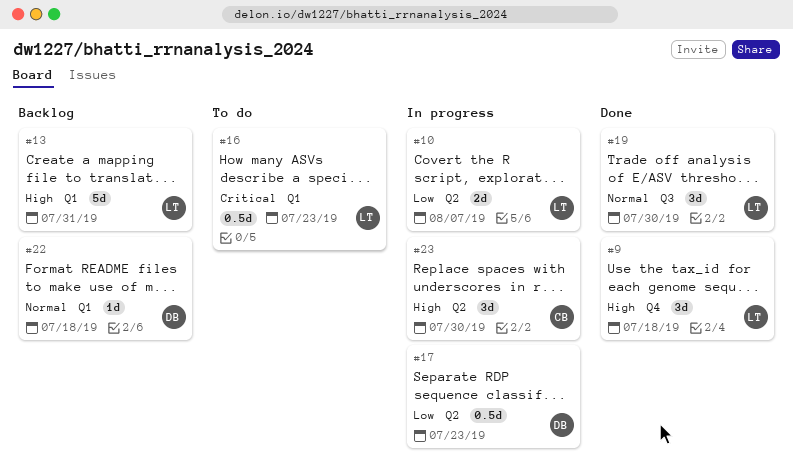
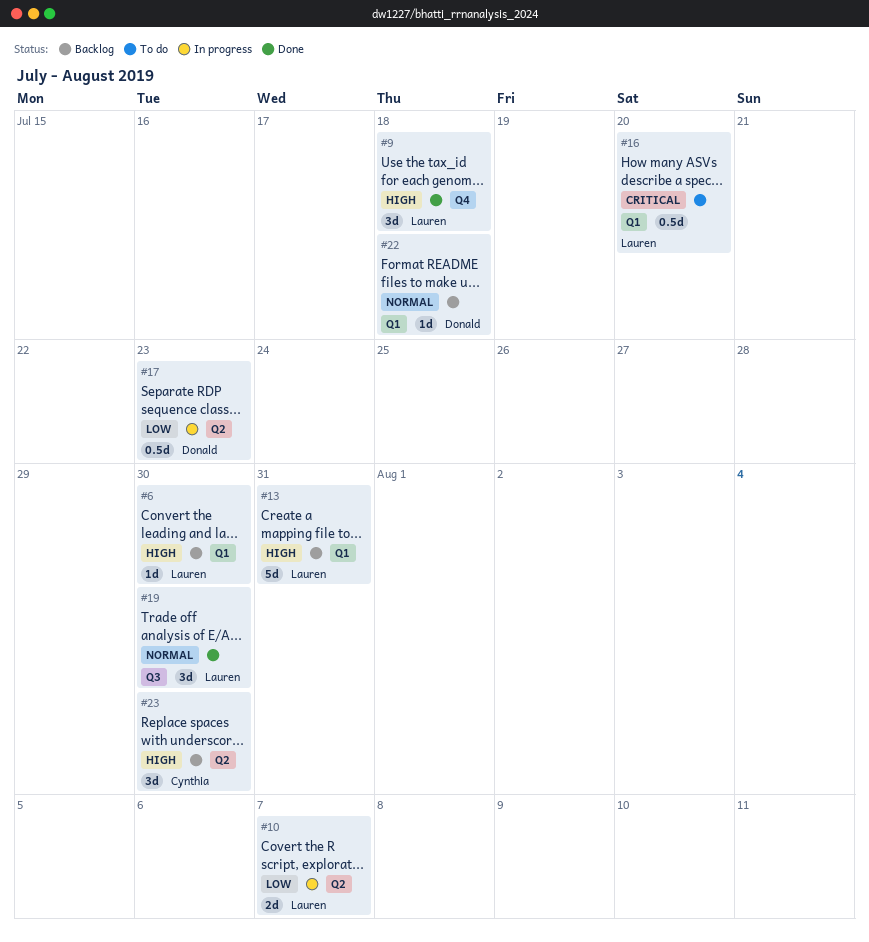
#6: none -> present
#16, due: Jul 23 -> Jul 20
#23, status: In progress -> Backlog

